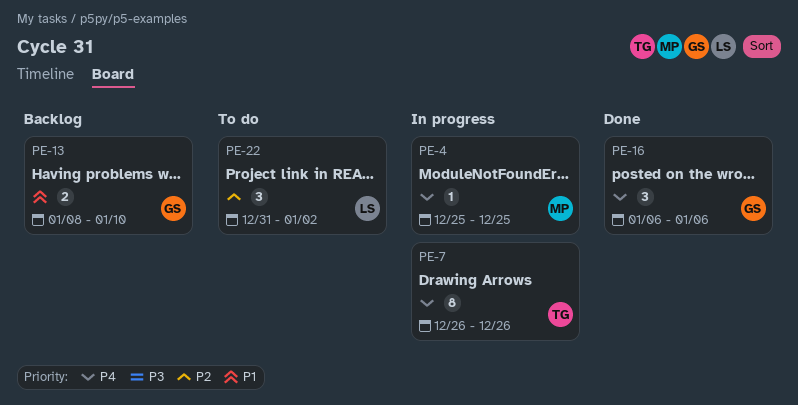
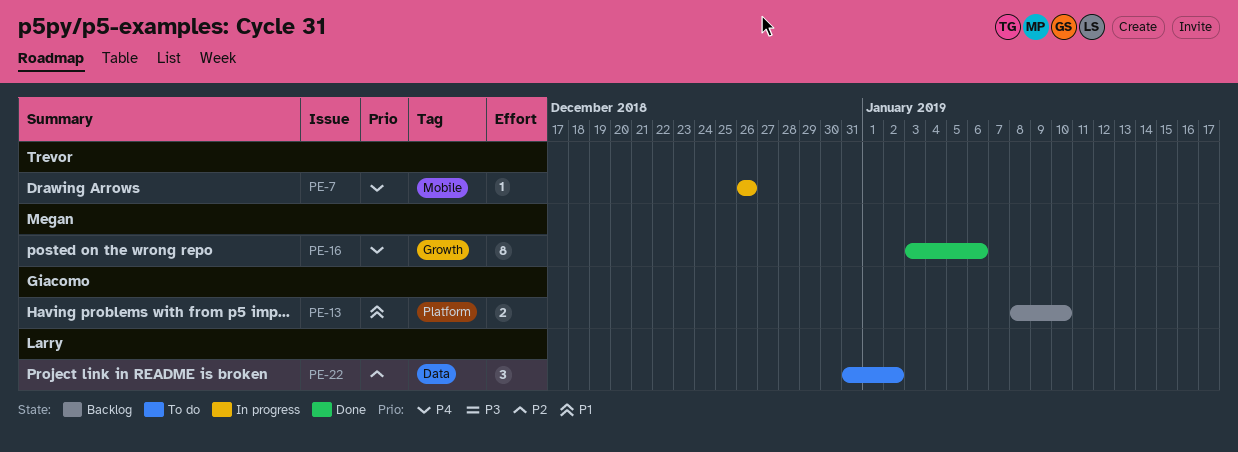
PE-4: present -> none
PE-7, estimate: 8 -> 1
PE-16, owner: Giacomo -> Megan
PE-16, estimate: 3 -> 8
PE-16, start: Jan 6 -> Jan 3

